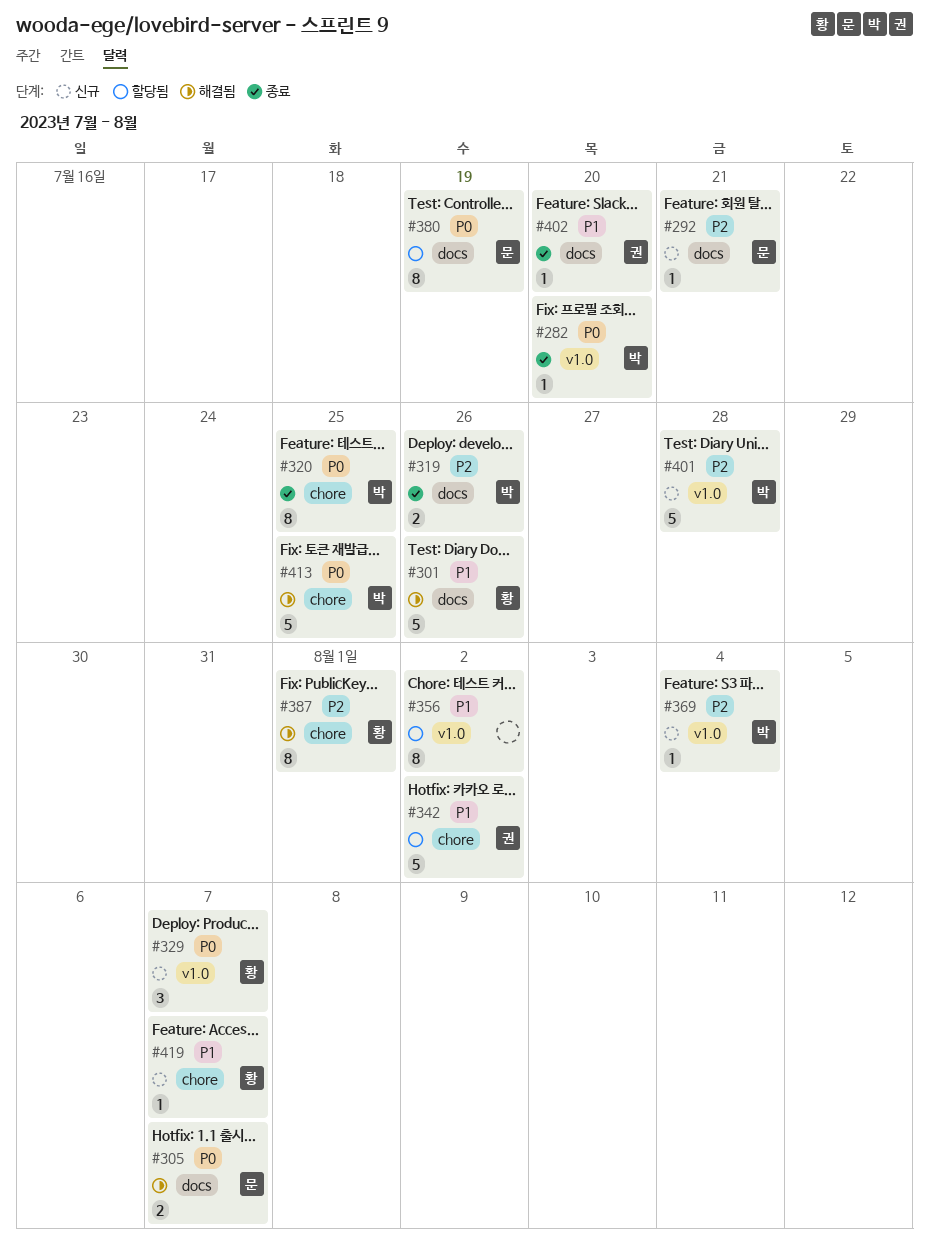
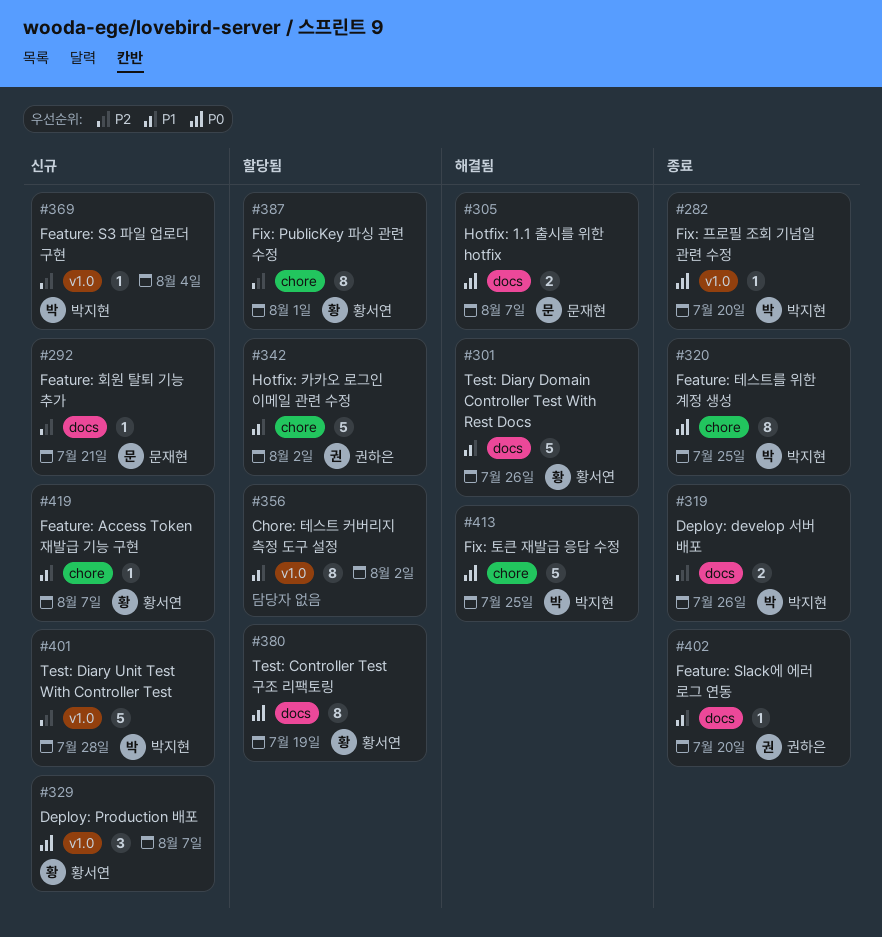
#380, owner: 문재현 -> 황서연
#387, status: 해결됨 -> 할당됨

